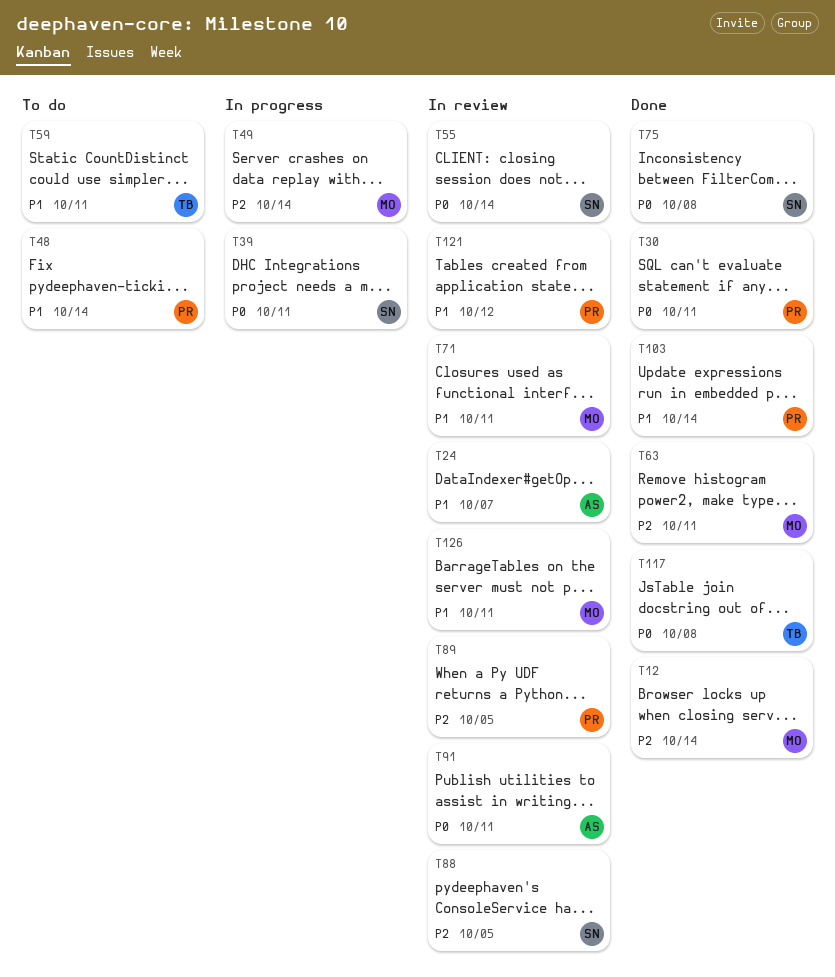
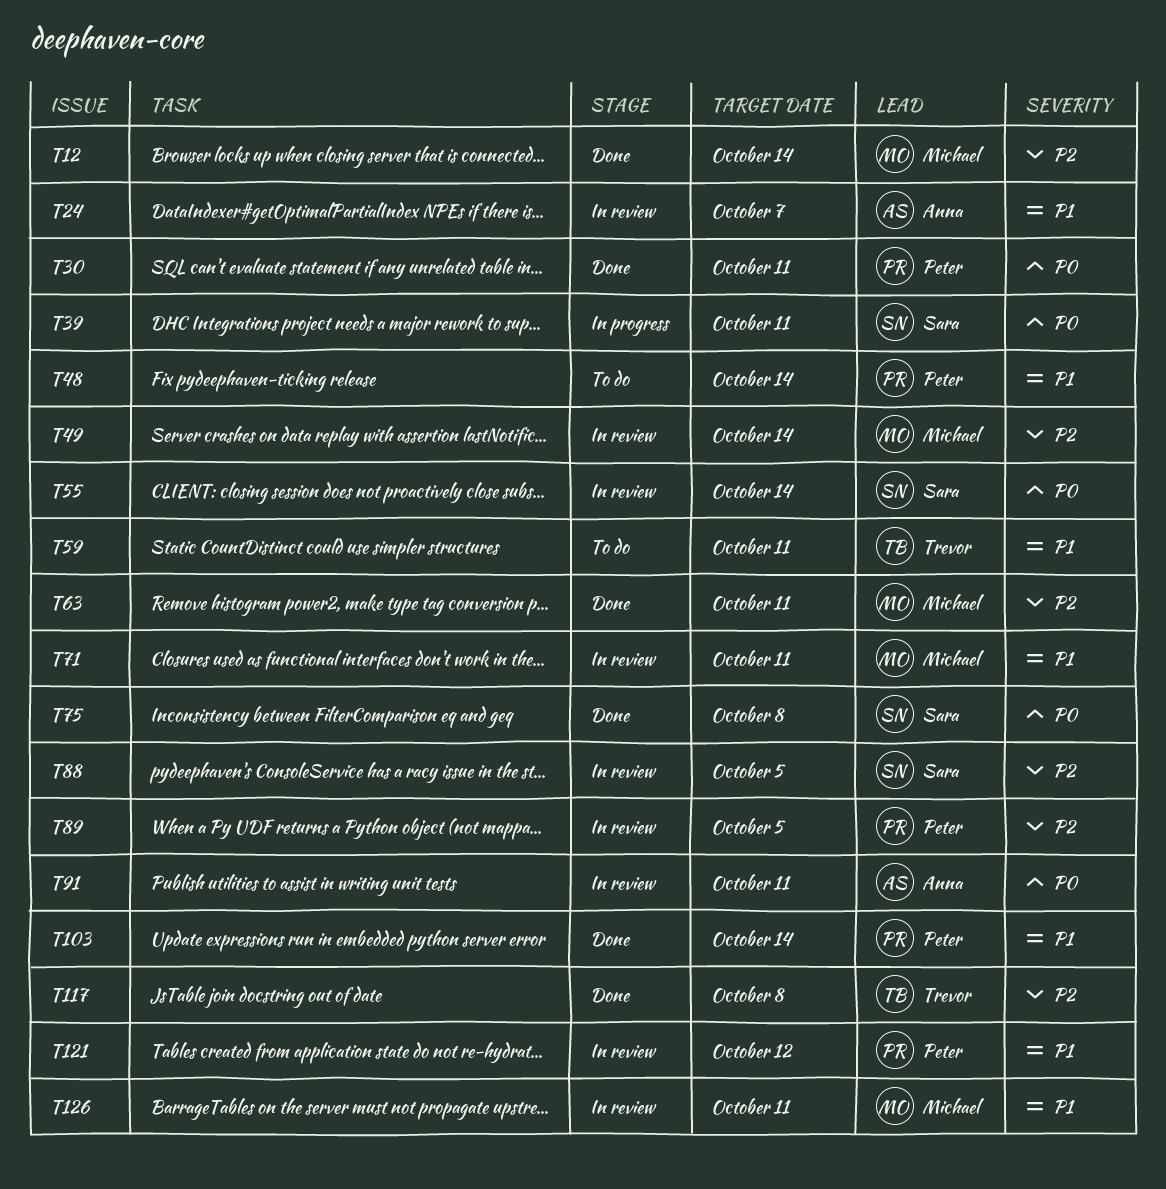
T49, status: In progress -> In review
T117, priority: P0 -> P2

